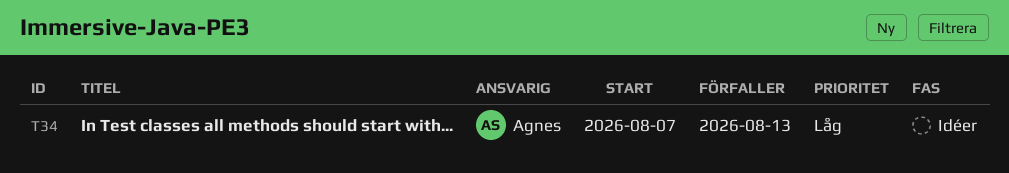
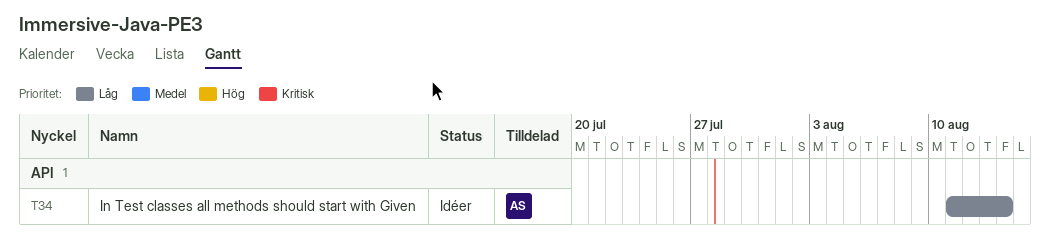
T34, start: Aug 7 -> Aug 11
T34, due: Aug 13 -> Aug 14

